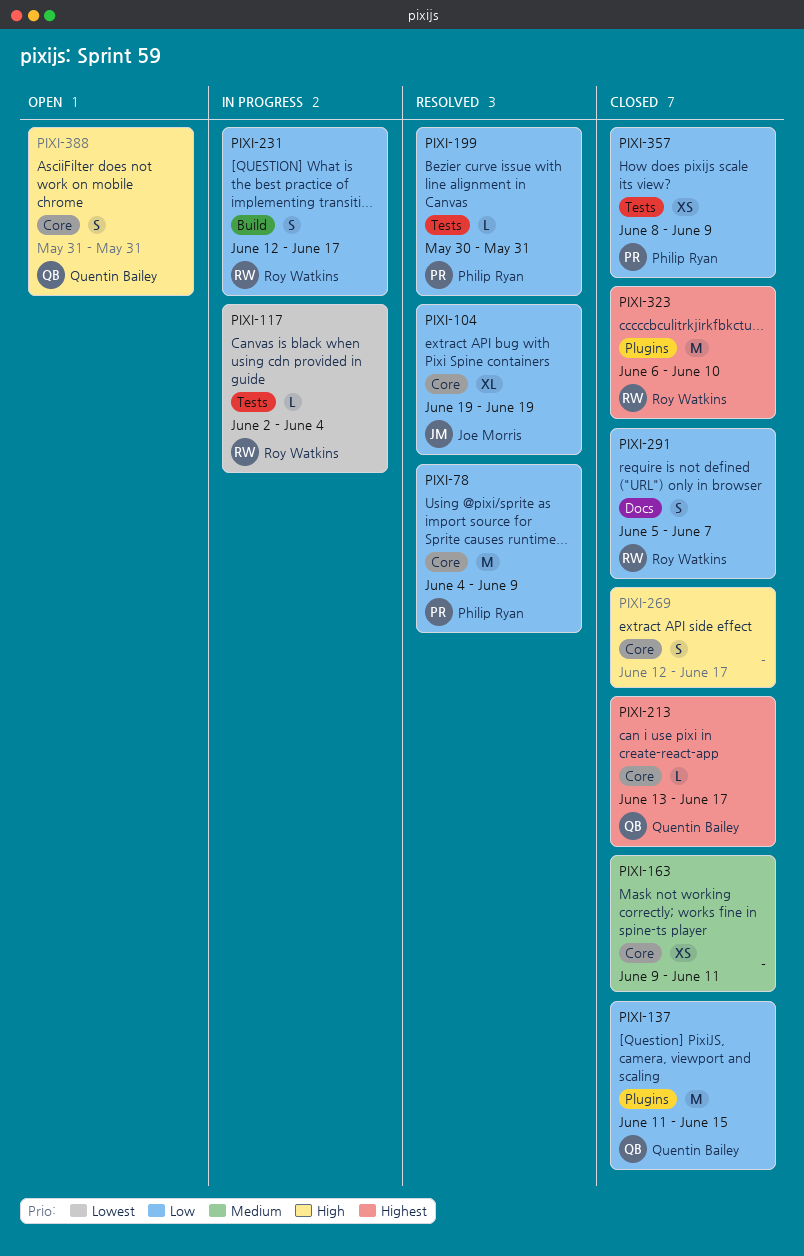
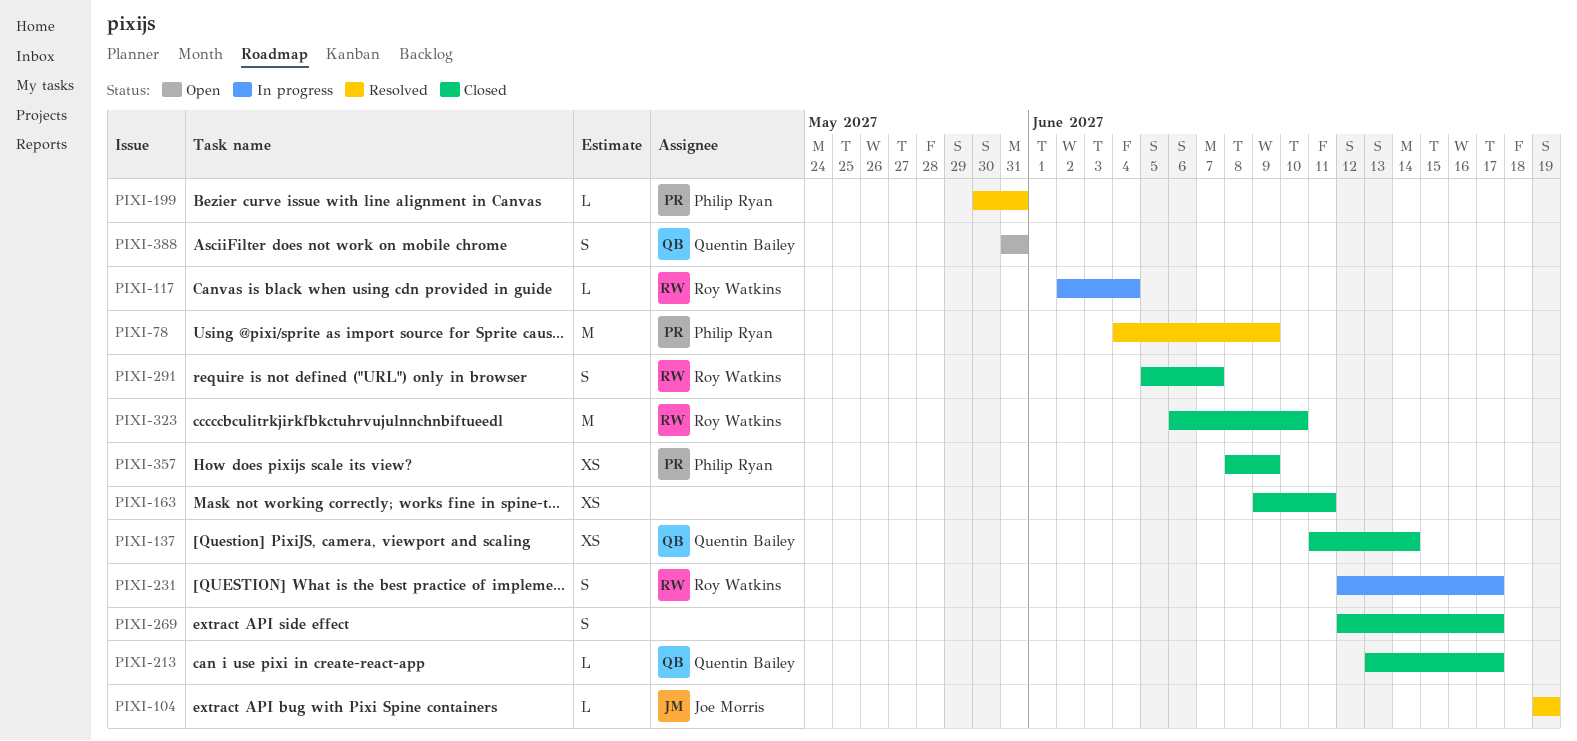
PIXI-104, estimate: XL -> L
PIXI-137, estimate: M -> XS
PIXI-137, due: Jun 15 -> Jun 14

